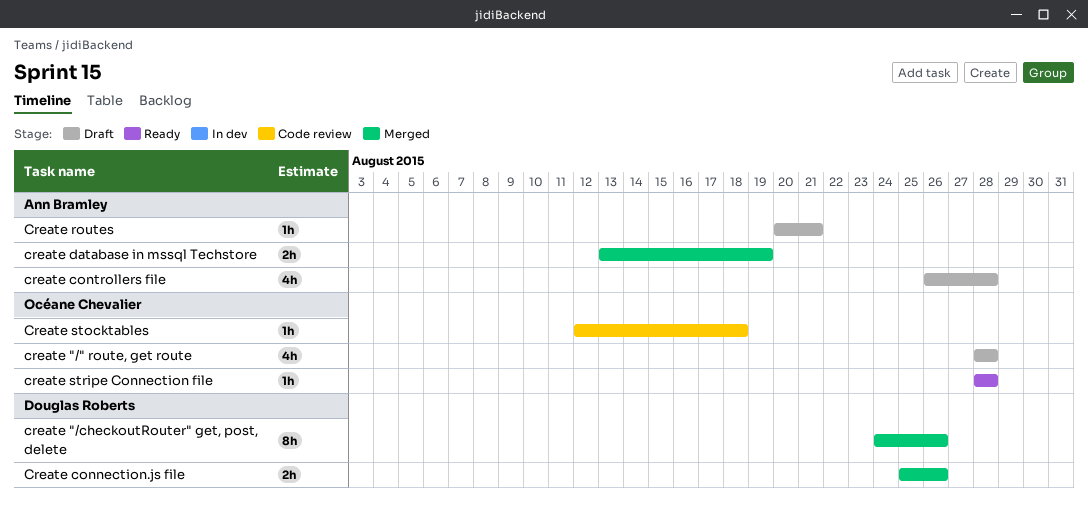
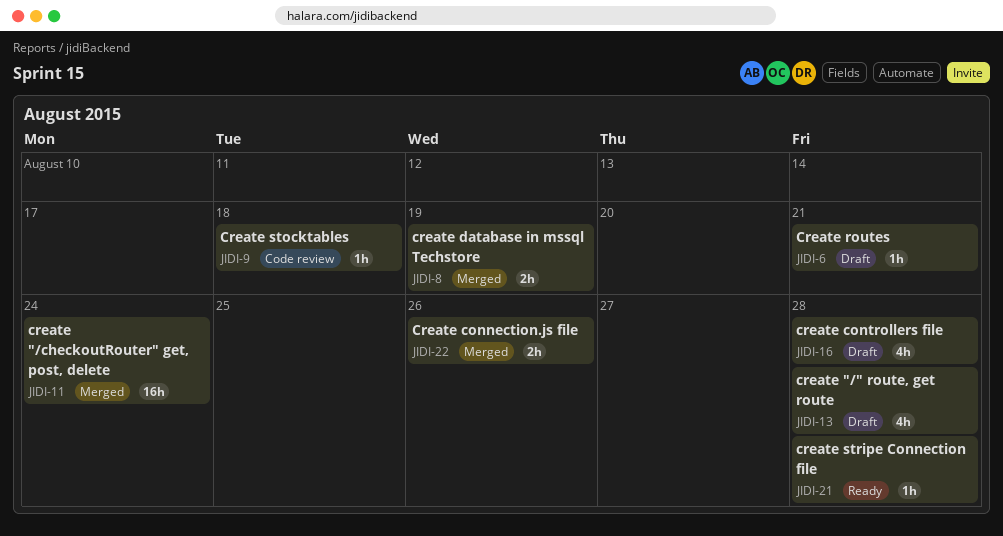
create "/checkoutRouter" get, post, delete, estimate: 8h -> 16h
create "/checkoutRouter" get, post, delete, due: Aug 26 -> Aug 24

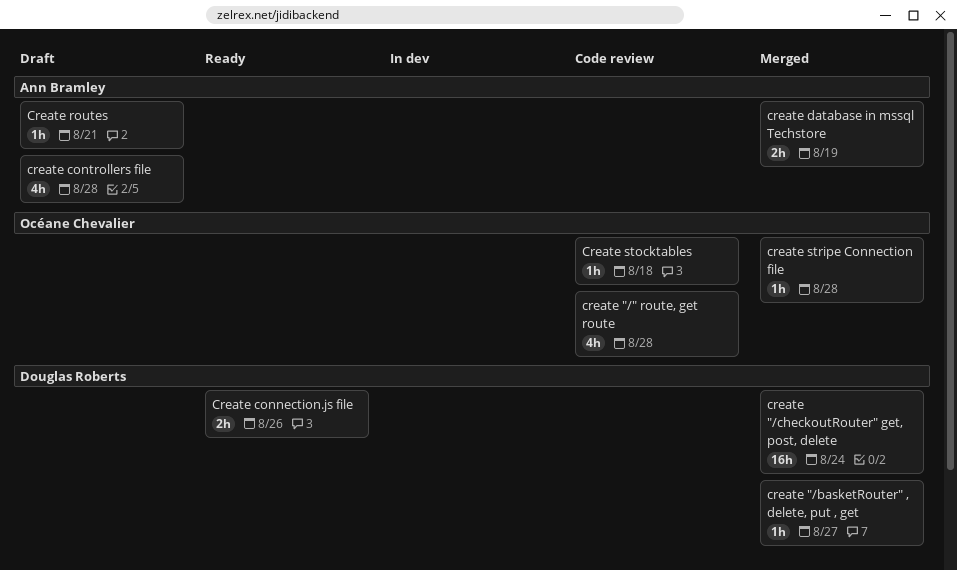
create "/" route, get route, status: Draft -> Code review
create "/basketRouter" , delete, put , get: none -> present
Create connection.js file, status: Merged -> Ready
create stripe Connection file, status: Ready -> Merged

